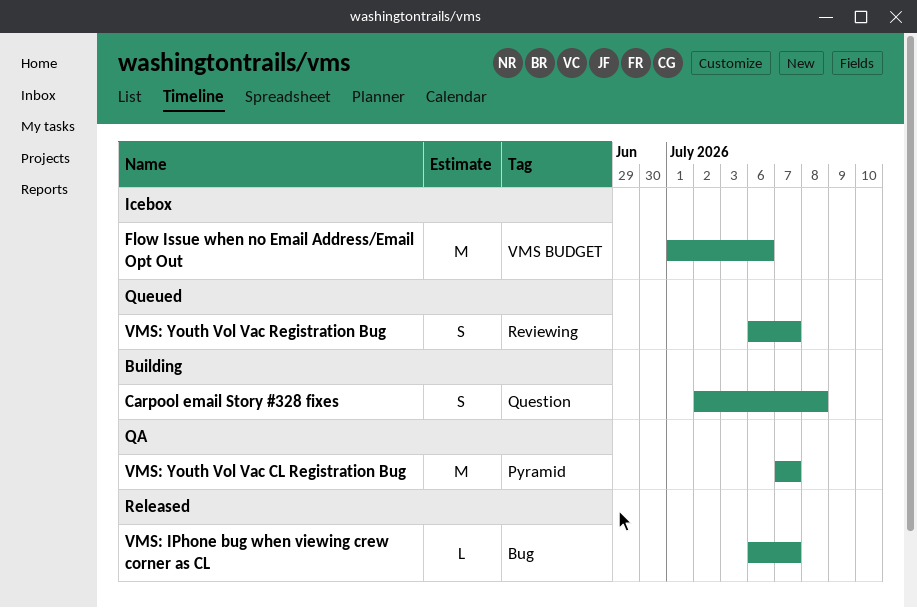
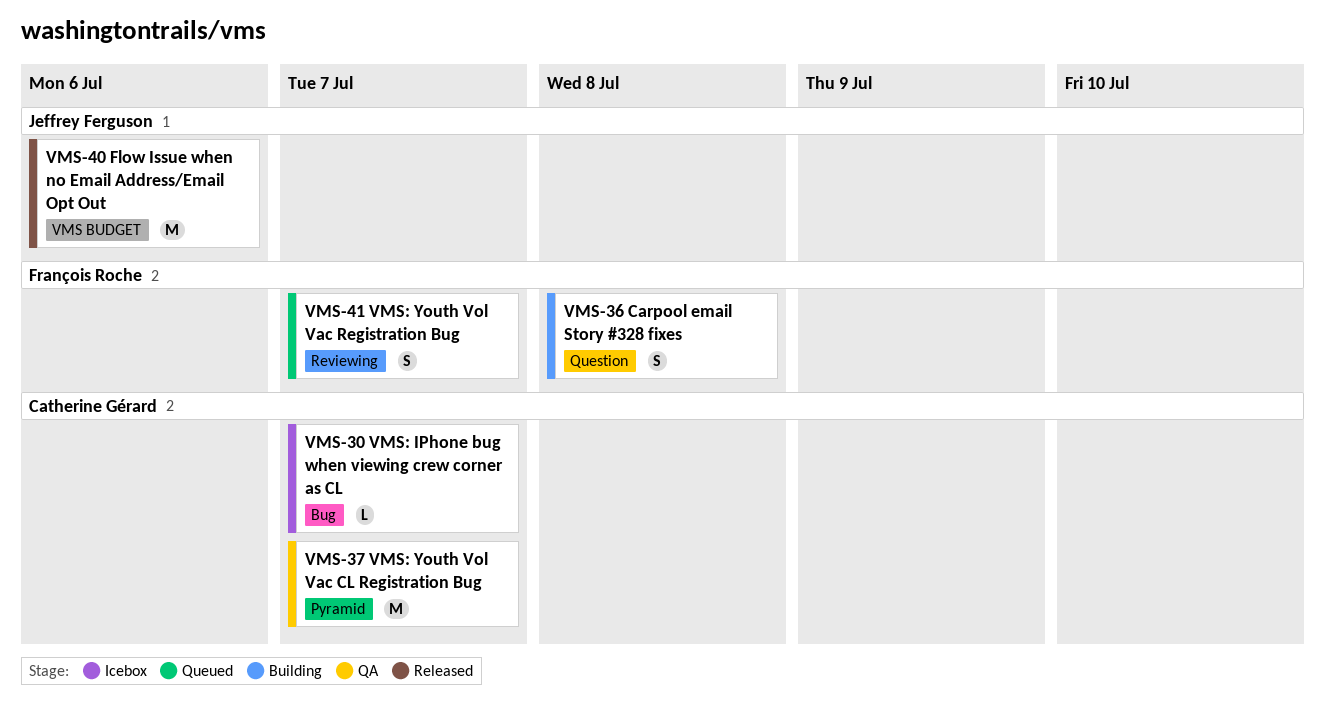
Flow Issue when no Email Address/Email Opt Out, status: Icebox -> Released
VMS: IPhone bug when viewing crew corner as CL, status: Released -> Icebox

